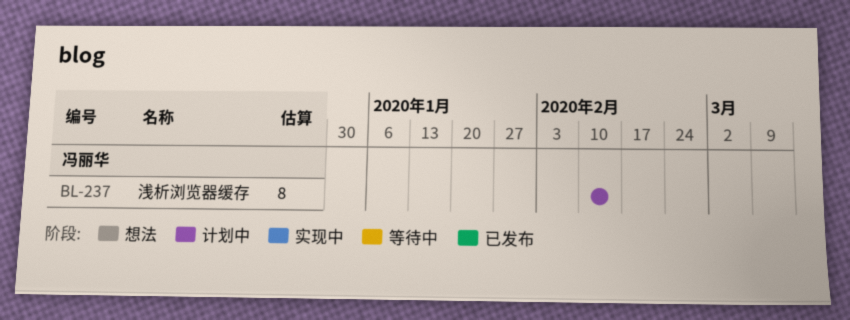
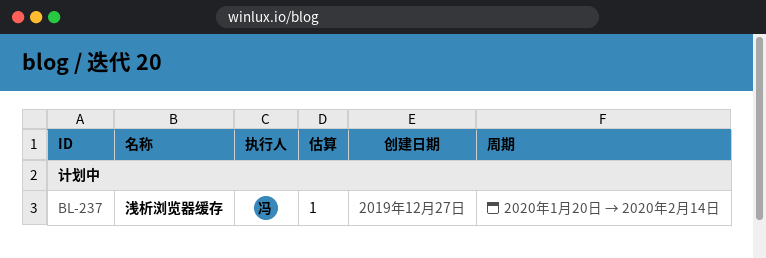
BL-237, estimate: 8 -> 1
BL-237, start: Feb 10 -> Jan 20

